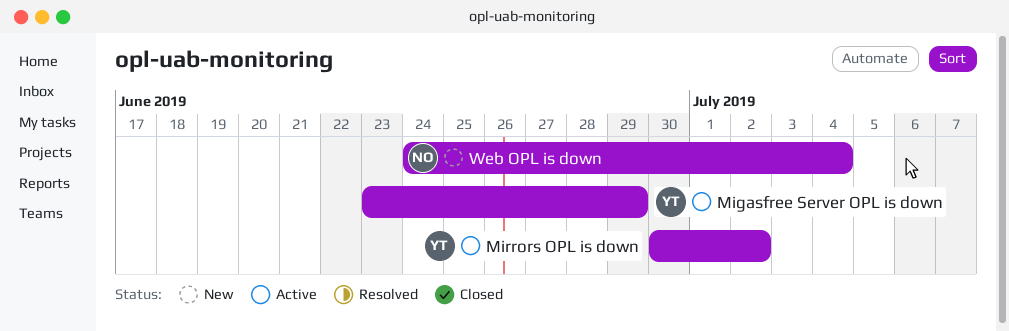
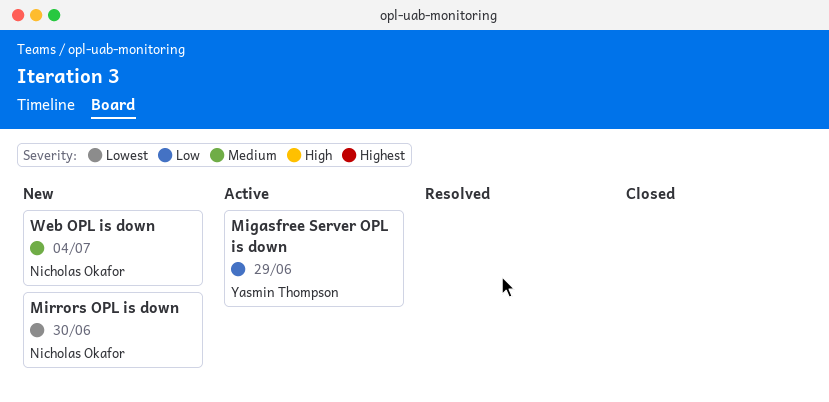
Mirrors OPL is down, status: Active -> New
Mirrors OPL is down, owner: Yasmin Thompson -> Nicholas Okafor
Mirrors OPL is down, due: Jul 2 -> Jun 30

